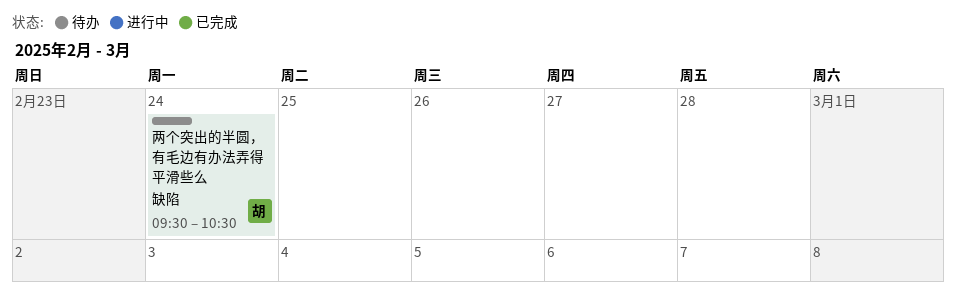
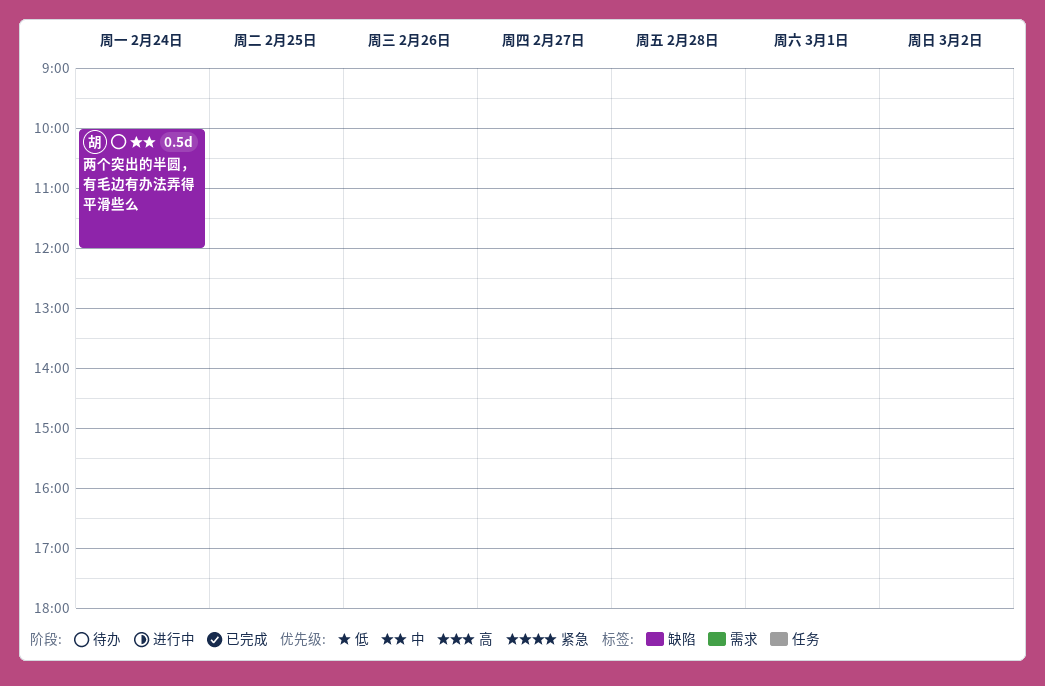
两个突出的半圆，有毛边有办法弄得平滑些么, begins: 09:30 -> 10:00
两个突出的半圆，有毛边有办法弄得平滑些么, ends: 10:30 -> 12:00

